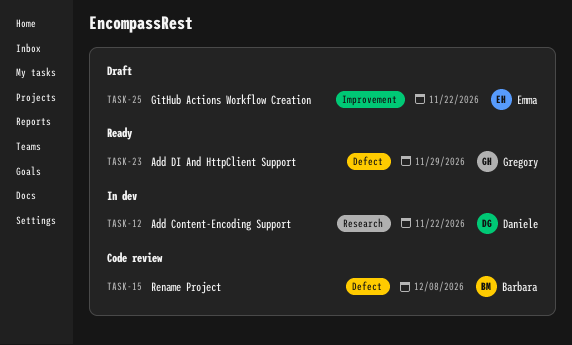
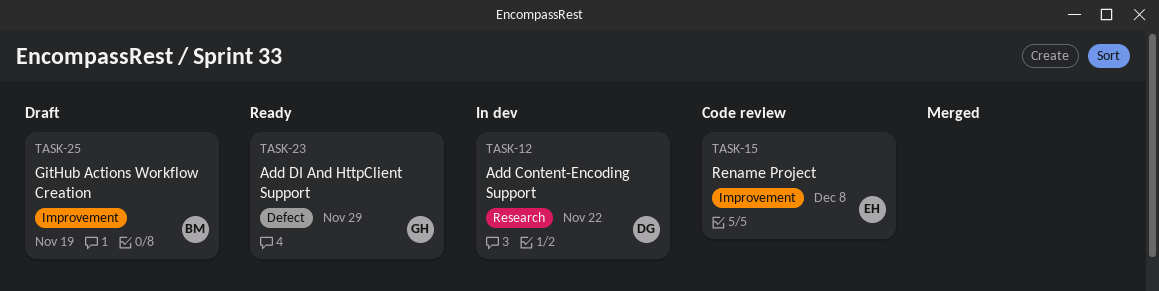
TASK-15, owner: Barbara -> Emma
TASK-15, label: Defect -> Improvement
TASK-25, owner: Emma -> Barbara
TASK-25, due: Nov 22 -> Nov 19

